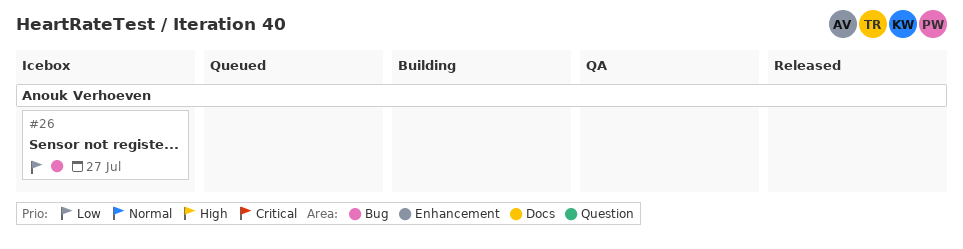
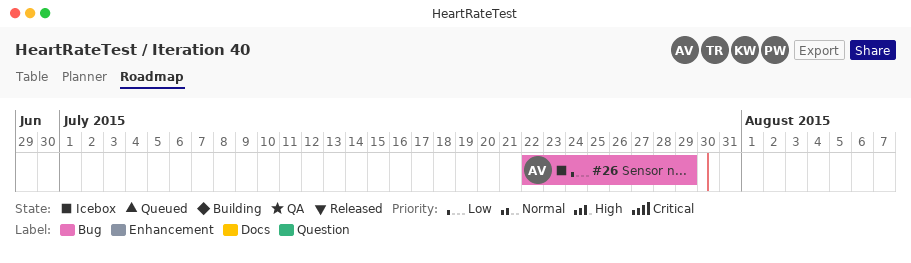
#26, due: Jul 27 -> Jul 29

